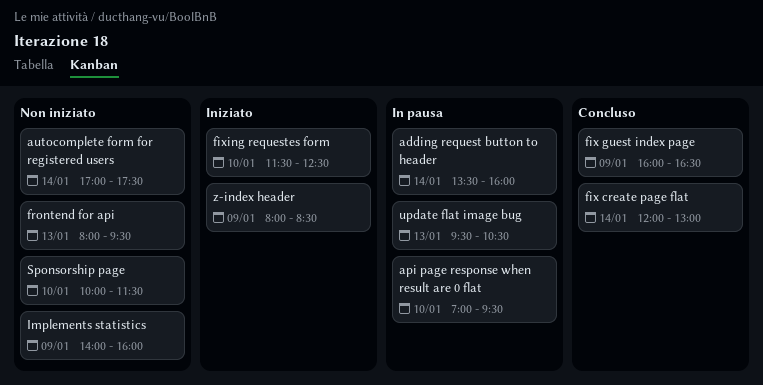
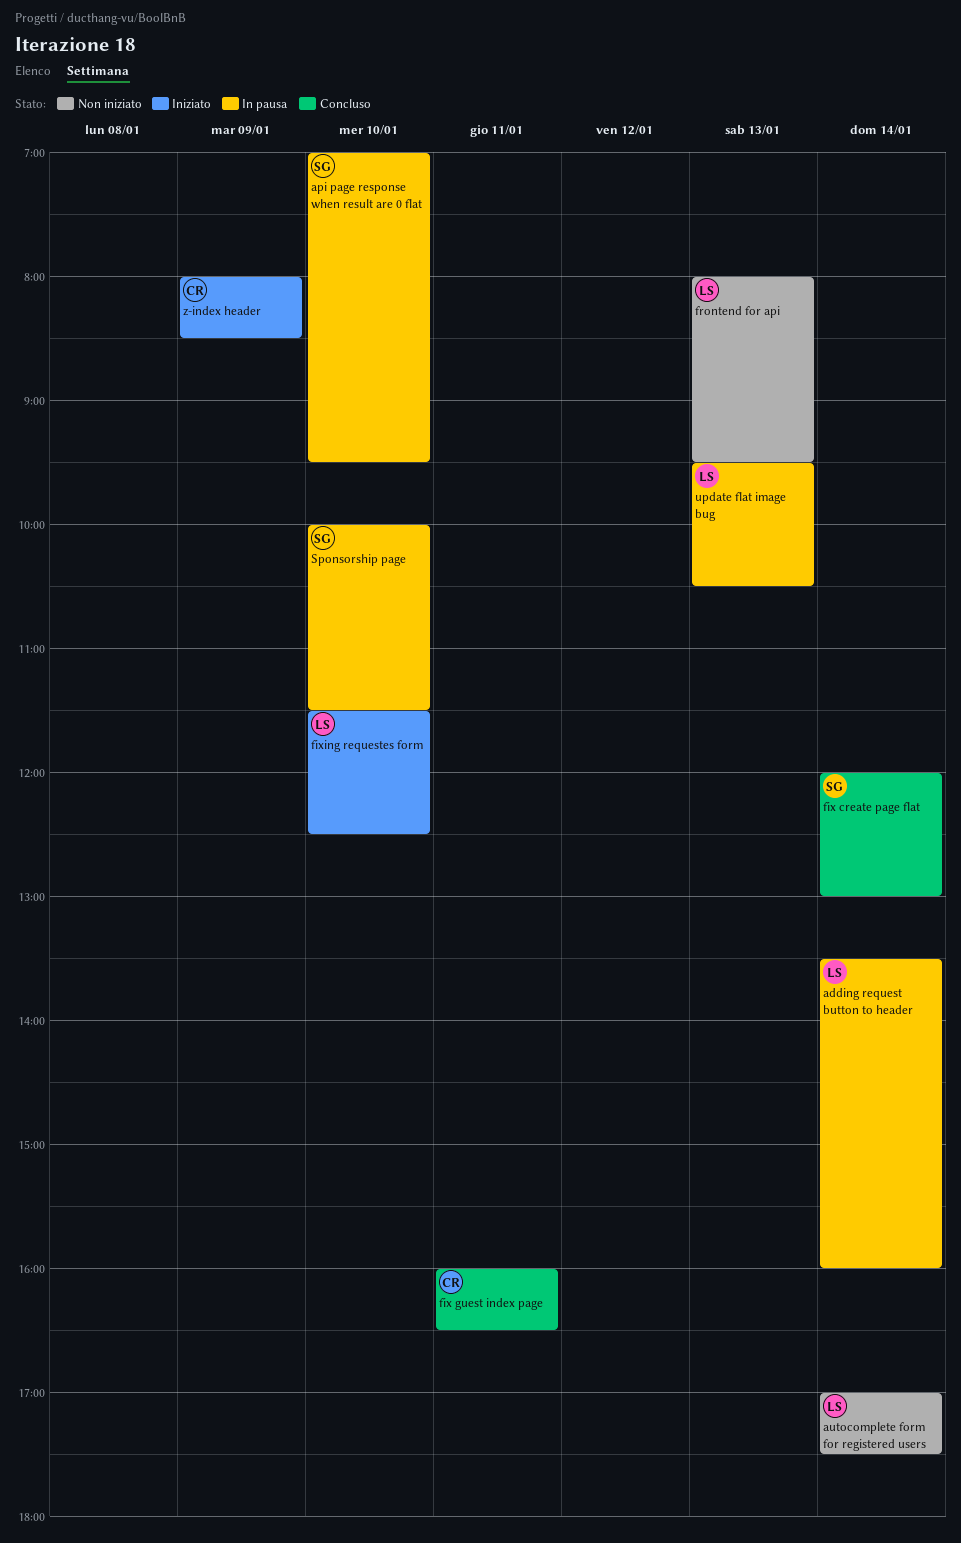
fix guest index page, day: Jan 9 -> Jan 11
Implements statistics: present -> none
Sponsorship page, status: Non iniziato -> In pausa

